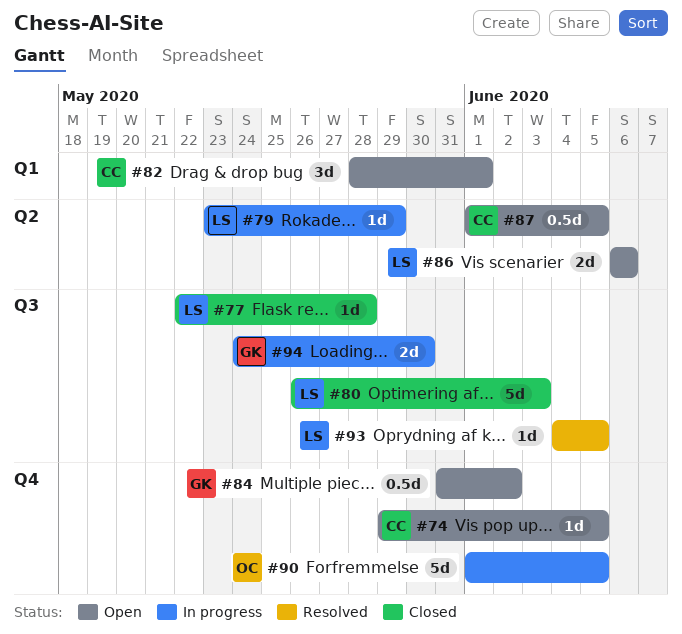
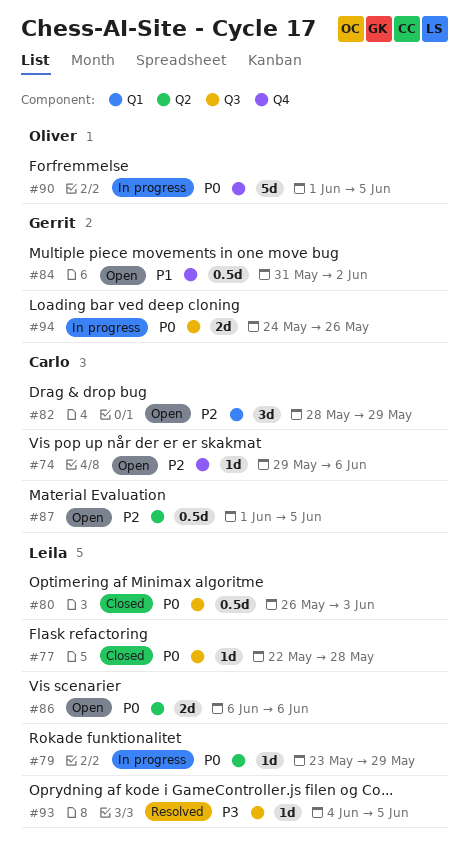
#74, due: Jun 5 -> Jun 6
#80, estimate: 5d -> 0.5d
#82, due: Jun 1 -> May 29
#94, due: May 30 -> May 26

